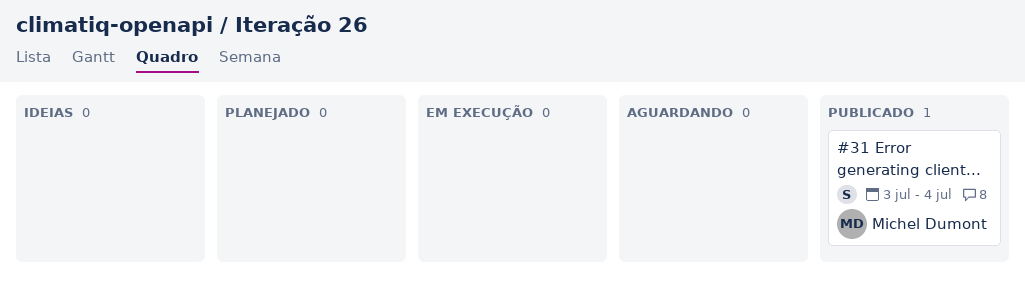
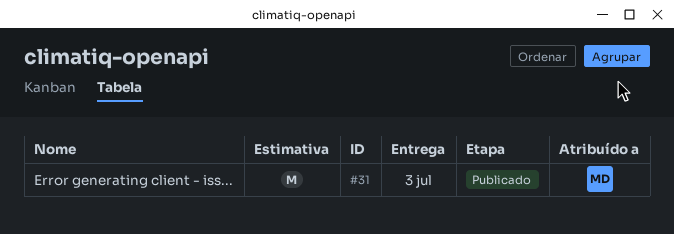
#31, estimate: S -> M
#31, due: Jul 4 -> Jul 3

